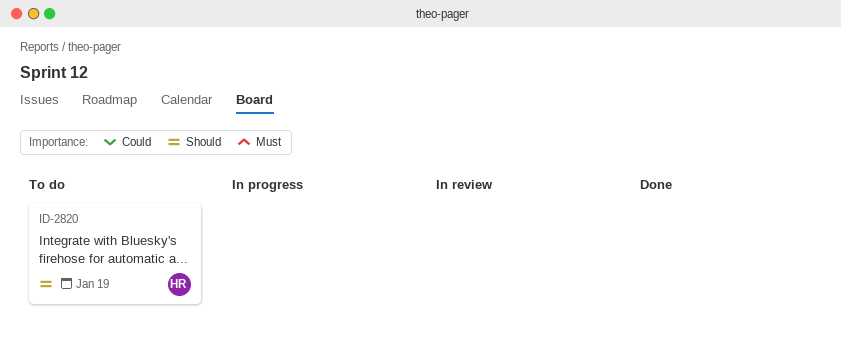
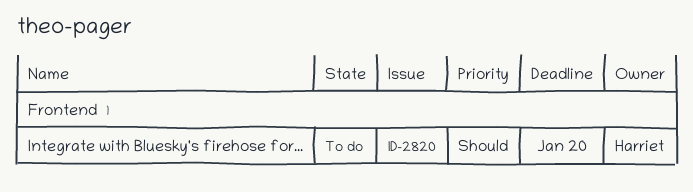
ID-2820, due: Jan 19 -> Jan 20

